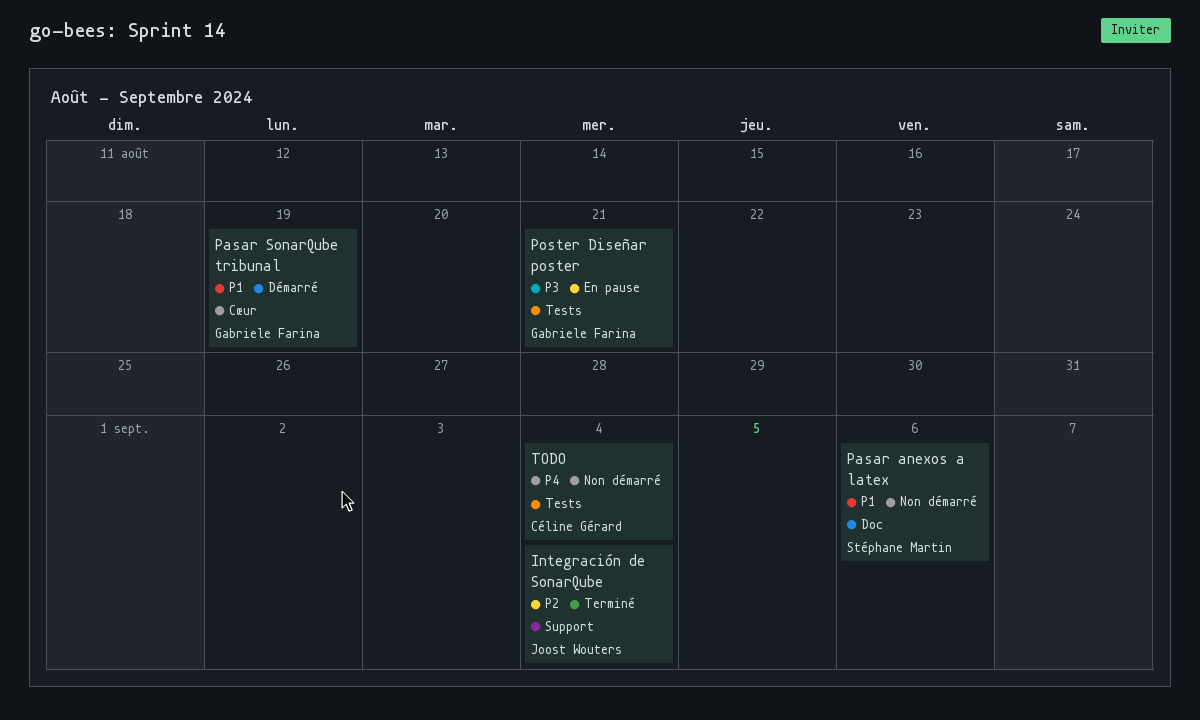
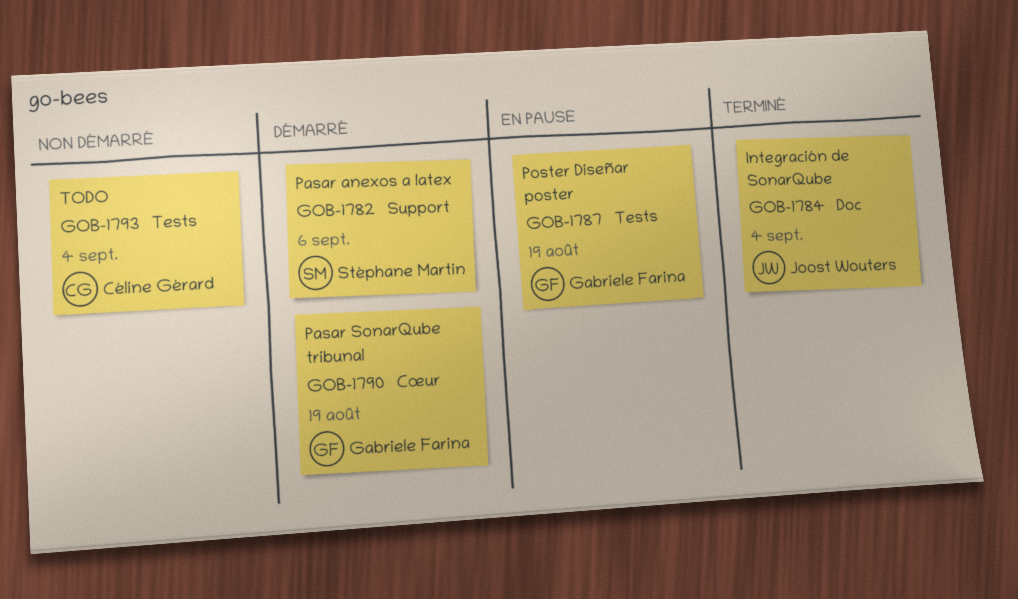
Integración de SonarQube, label: Support -> Doc
Pasar anexos a latex, status: Non démarré -> Démarré
Pasar anexos a latex, label: Doc -> Support
Poster Diseñar poster, due: Aug 21 -> Aug 19

